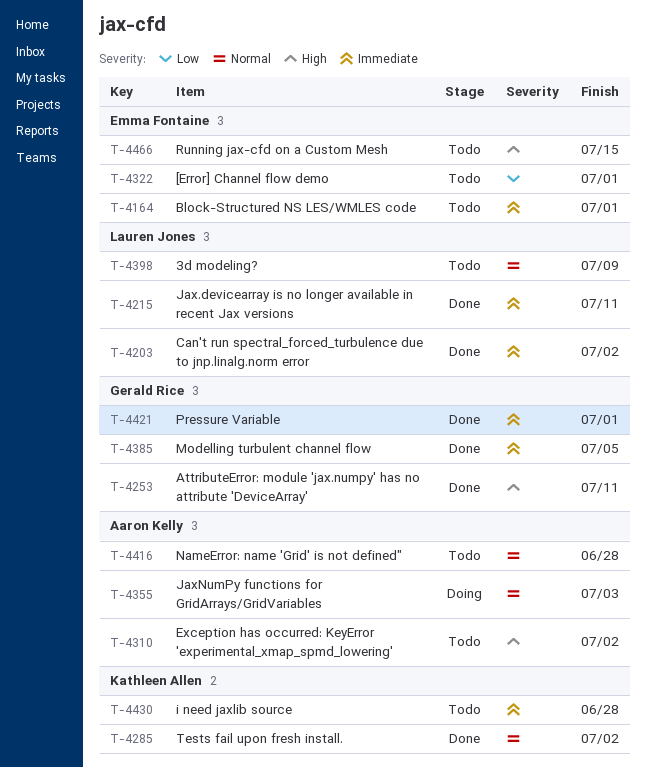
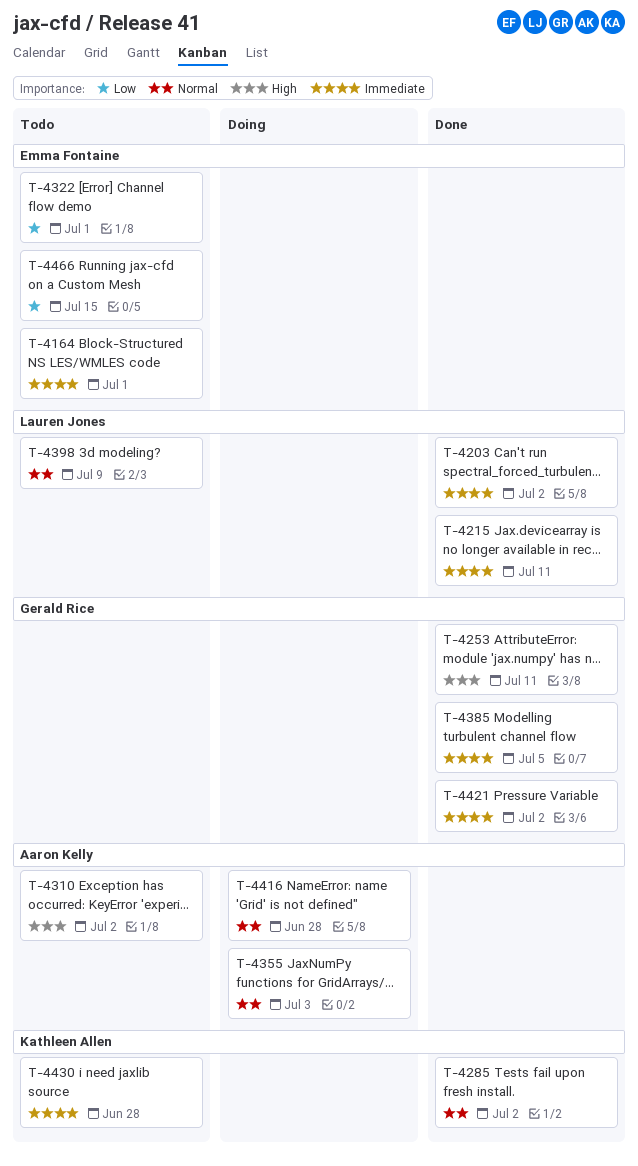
T-4416, status: Todo -> Doing
T-4421, due: Jul 1 -> Jul 2
T-4466, priority: High -> Low

